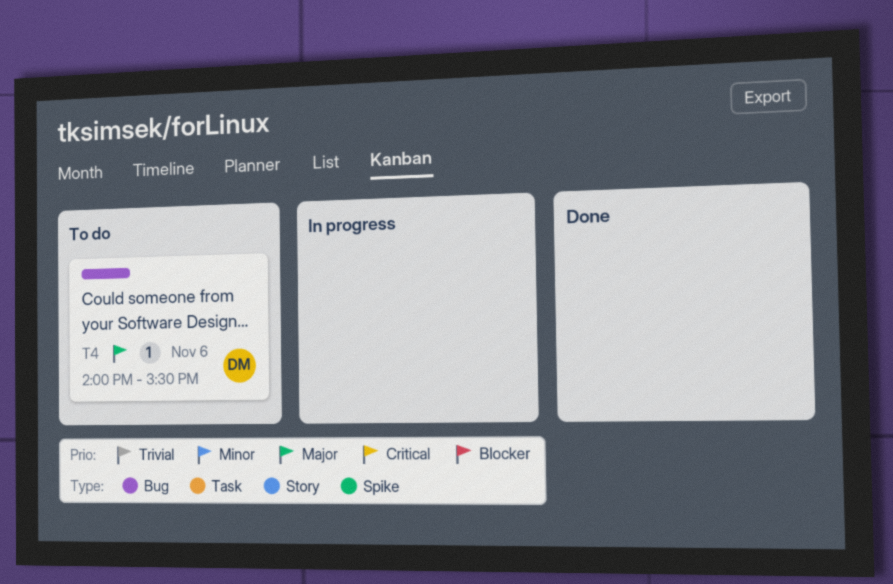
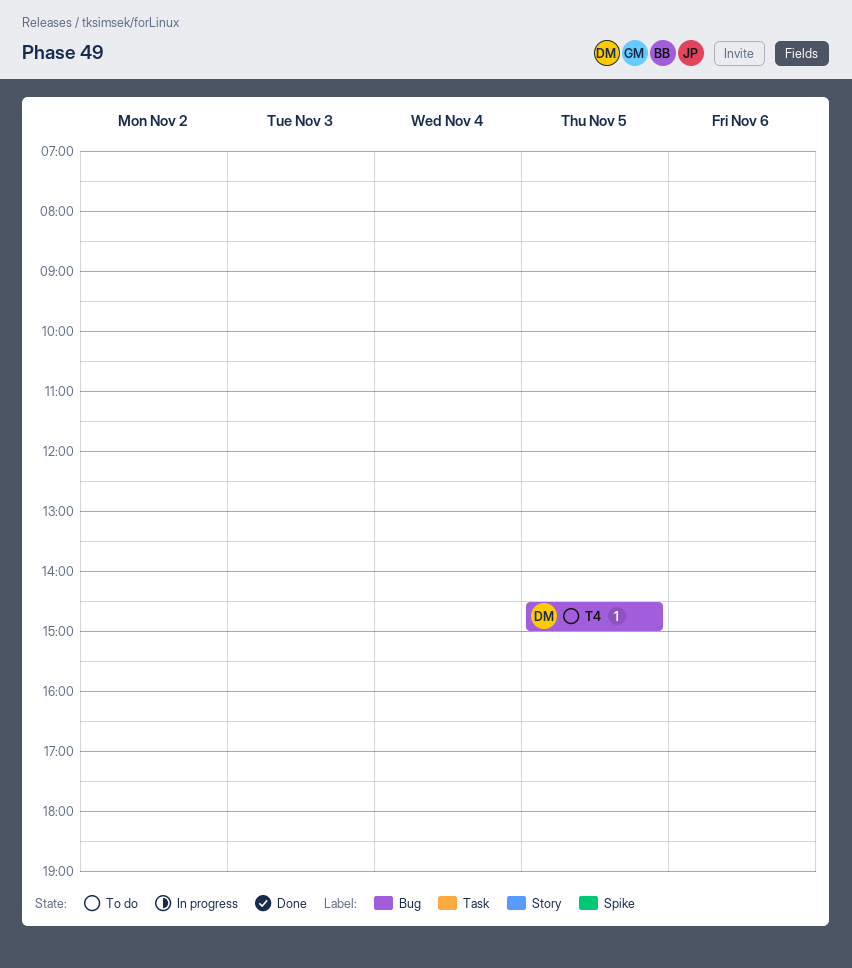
T4, day: Nov 6 -> Nov 5
T4, begins: 14:00 -> 14:30
T4, ends: 15:30 -> 15:00

